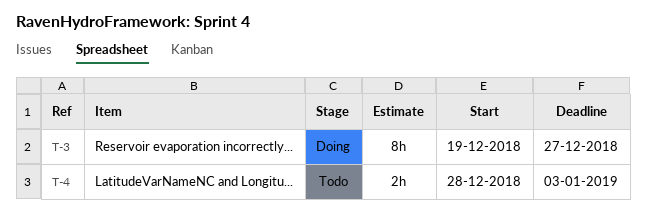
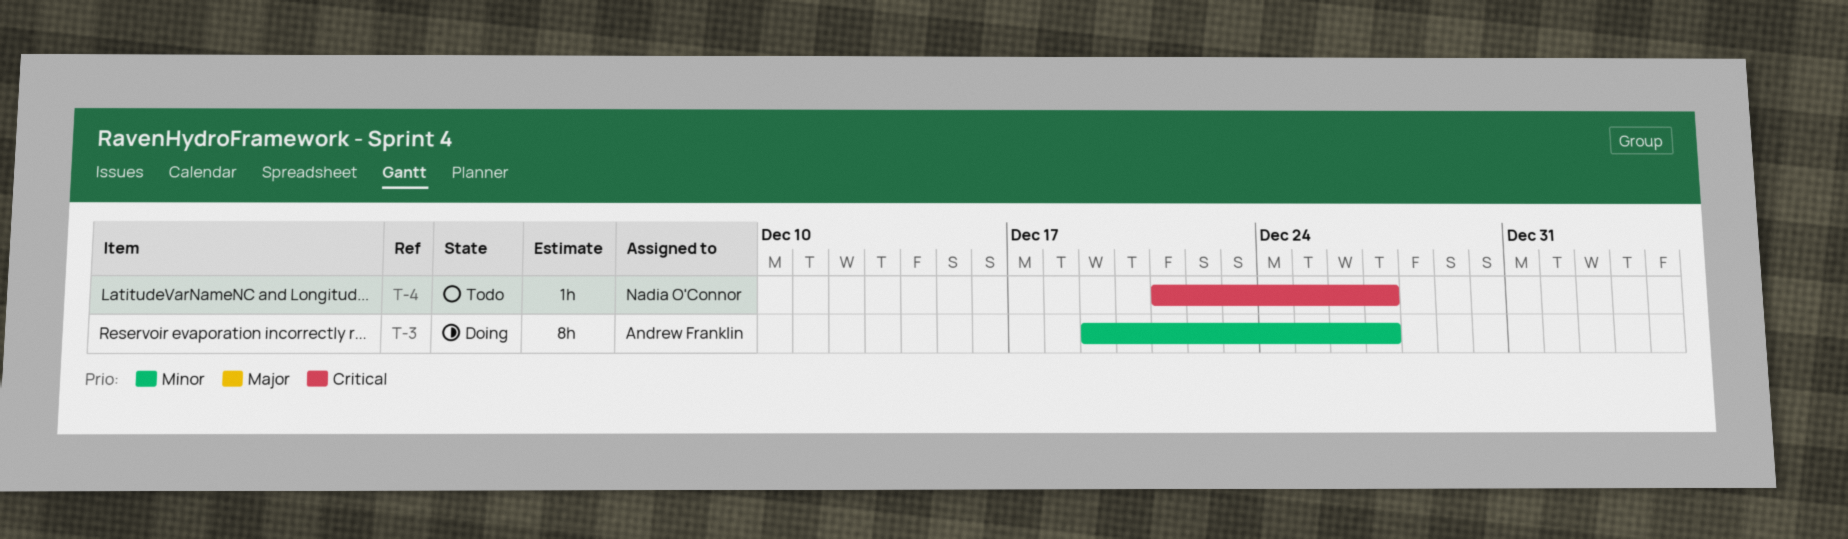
T-4, estimate: 2h -> 1h
T-4, start: Dec 28 -> Dec 21
T-4, due: Jan 3 -> Dec 27

